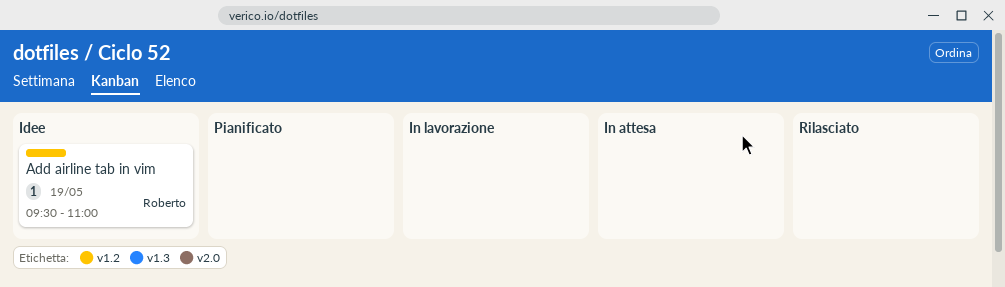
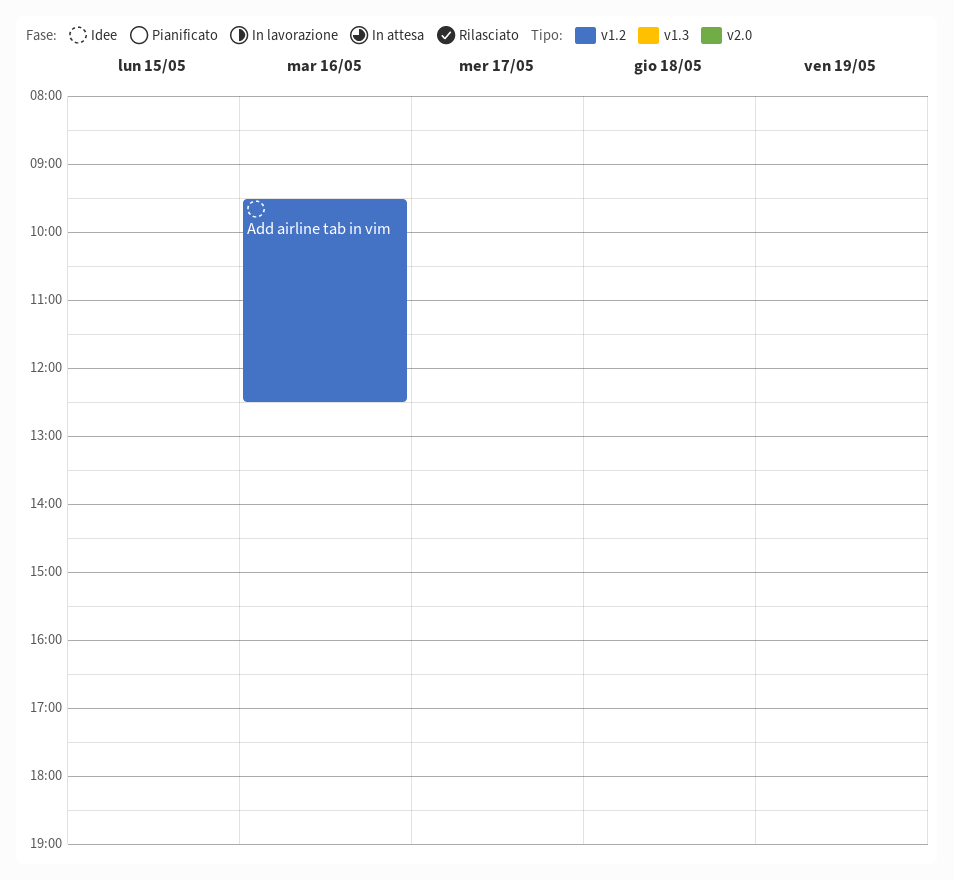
Add airline tab in vim, day: May 19 -> May 16
Add airline tab in vim, ends: 11:00 -> 12:30

